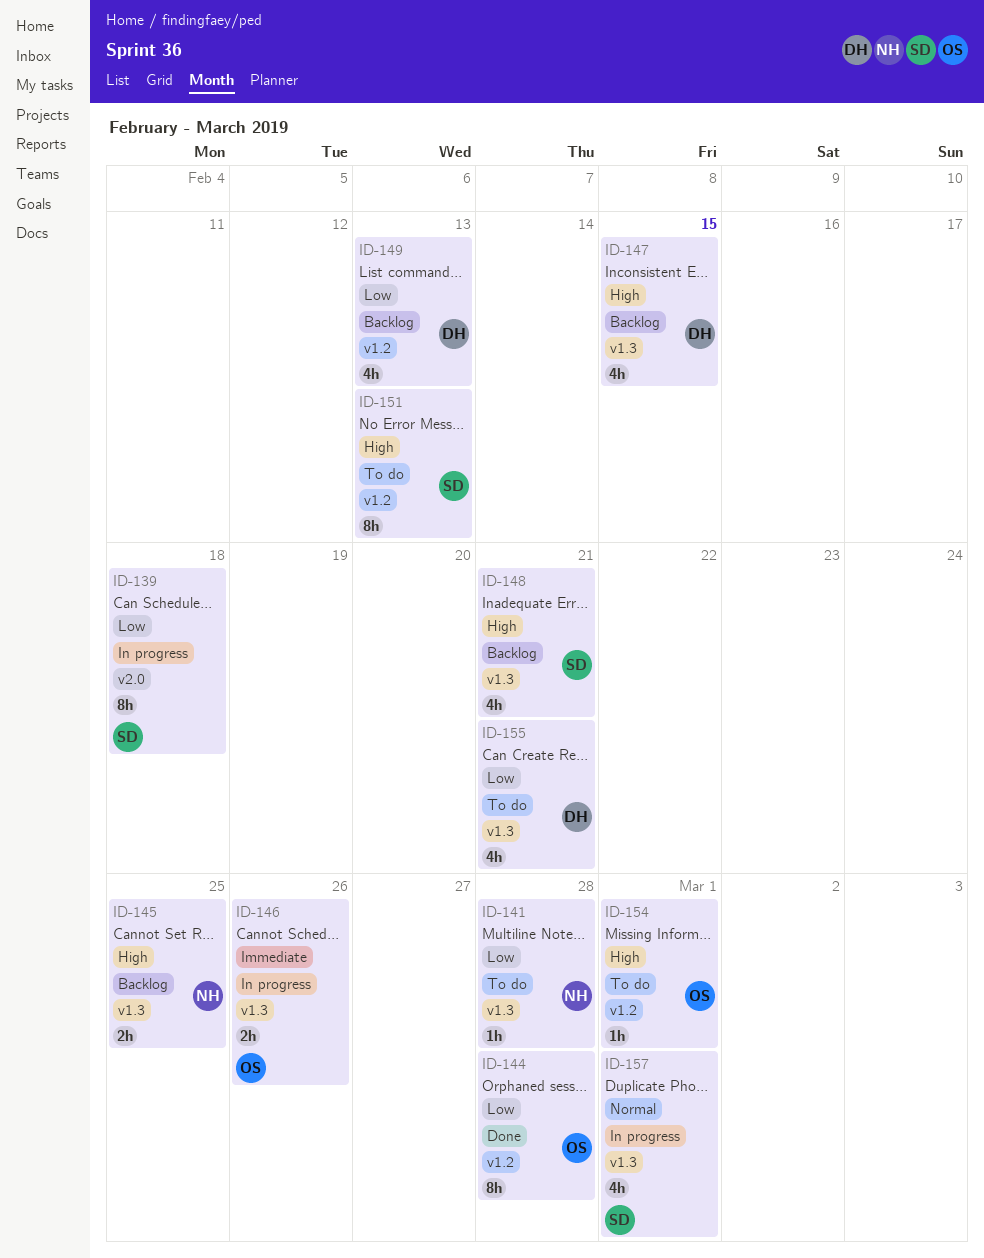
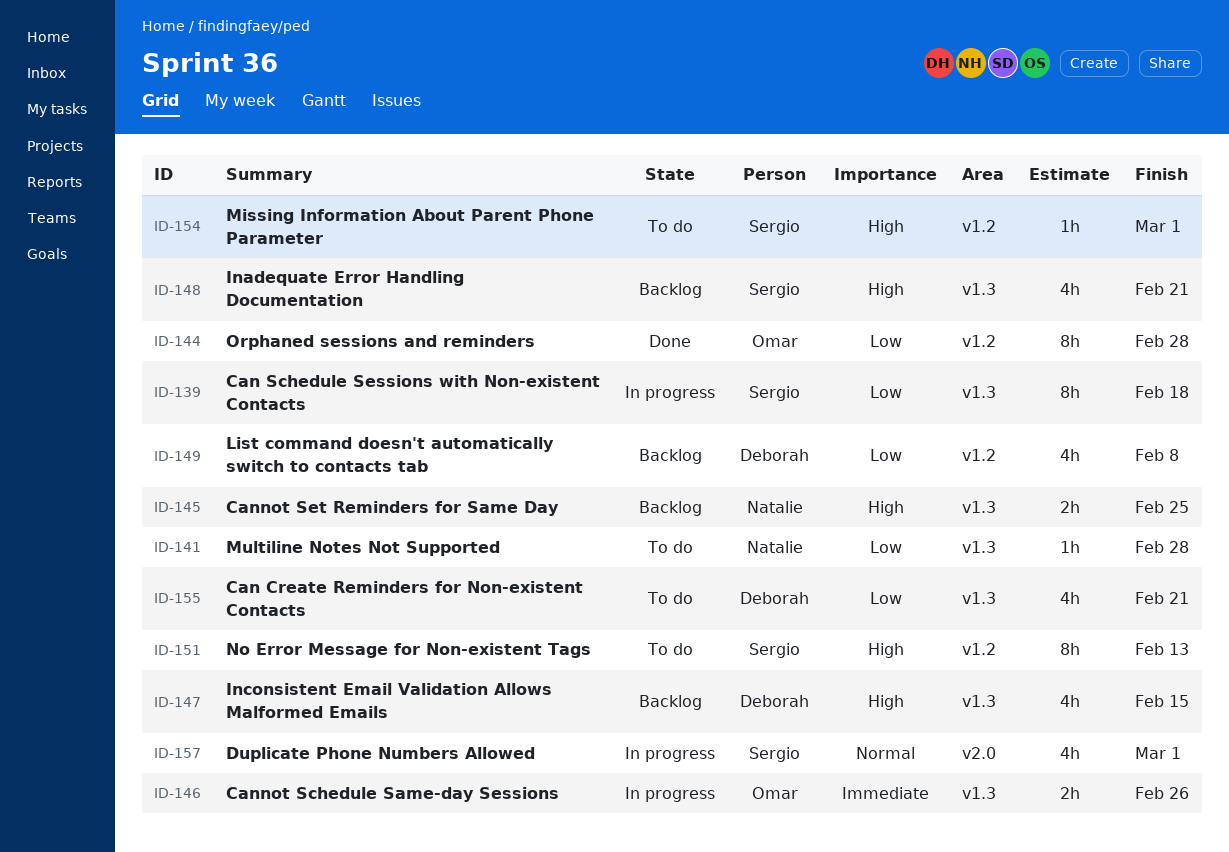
ID-139, label: v2.0 -> v1.3
ID-149, due: Feb 13 -> Feb 8
ID-154, owner: Omar -> Sergio
ID-157, label: v1.3 -> v2.0

